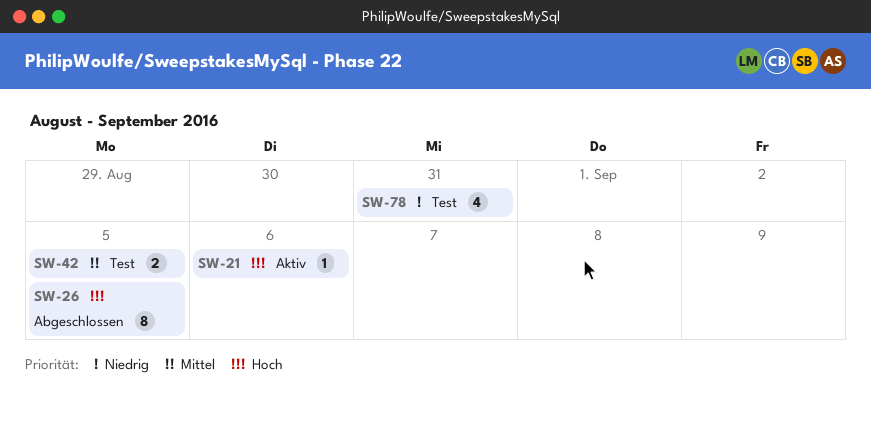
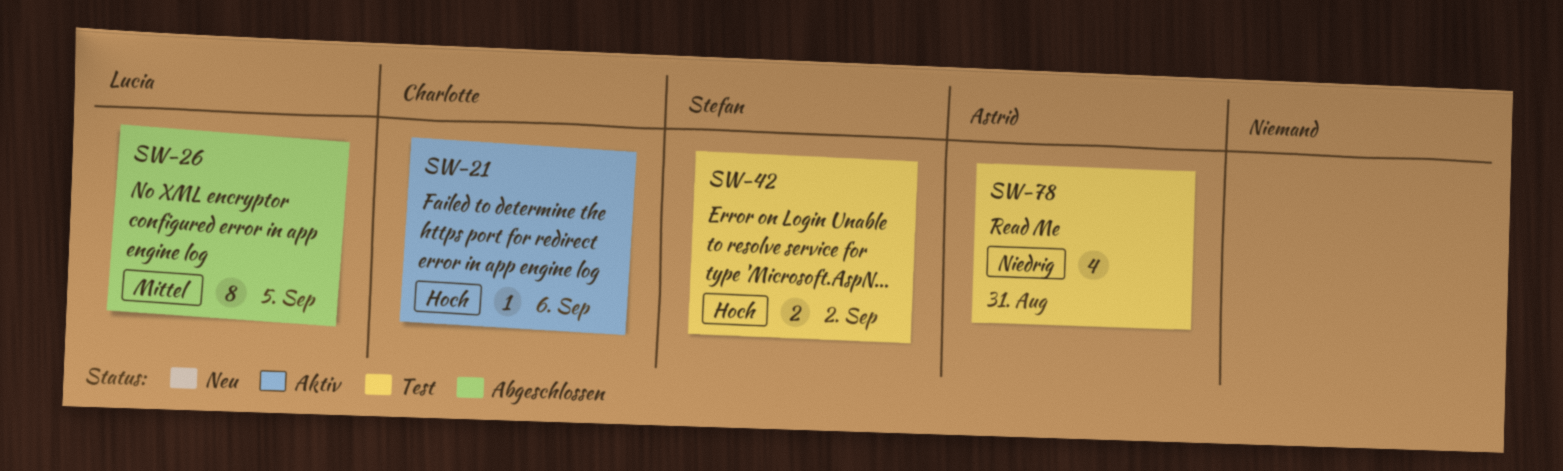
SW-26, priority: Hoch -> Mittel
SW-42, priority: Mittel -> Hoch
SW-42, due: Sep 5 -> Sep 2

